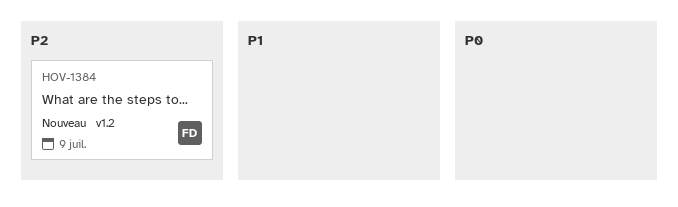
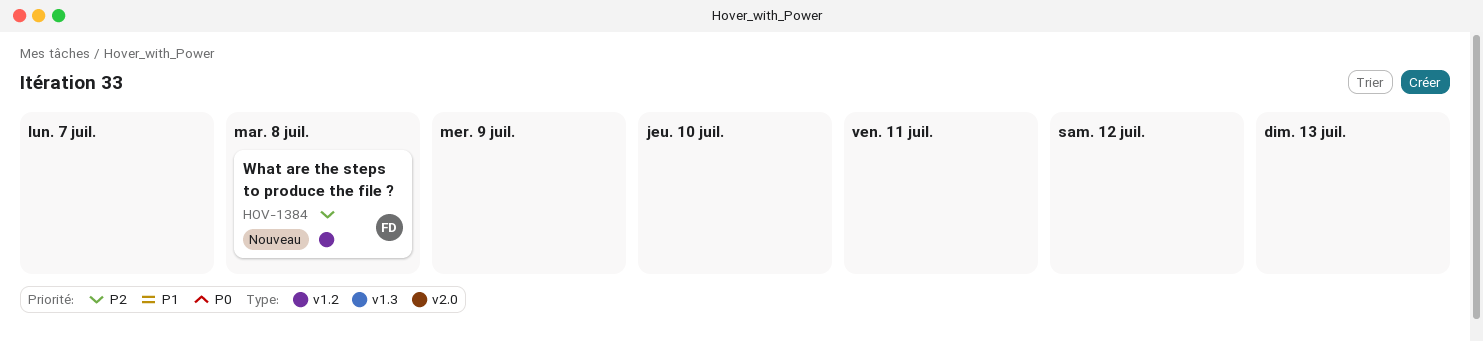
HOV-1384, due: Jul 9 -> Jul 8

